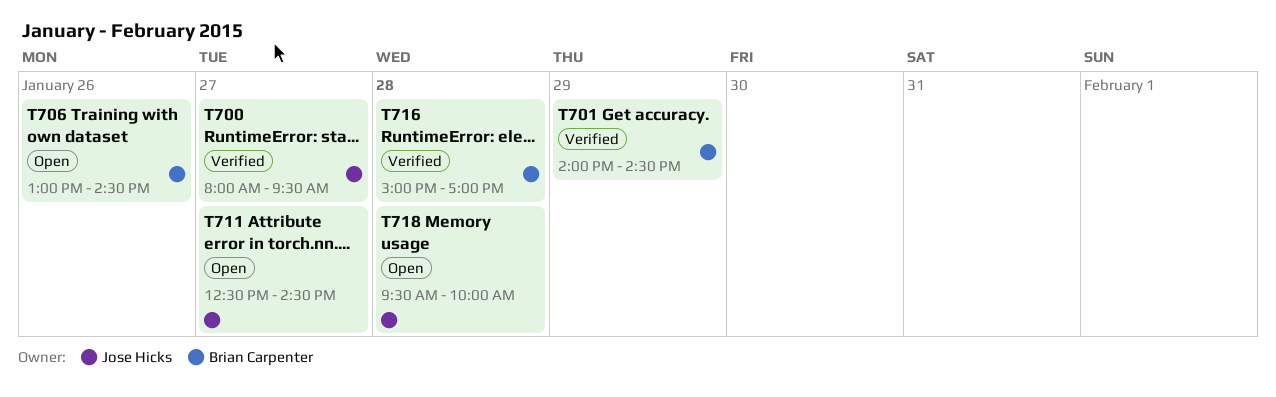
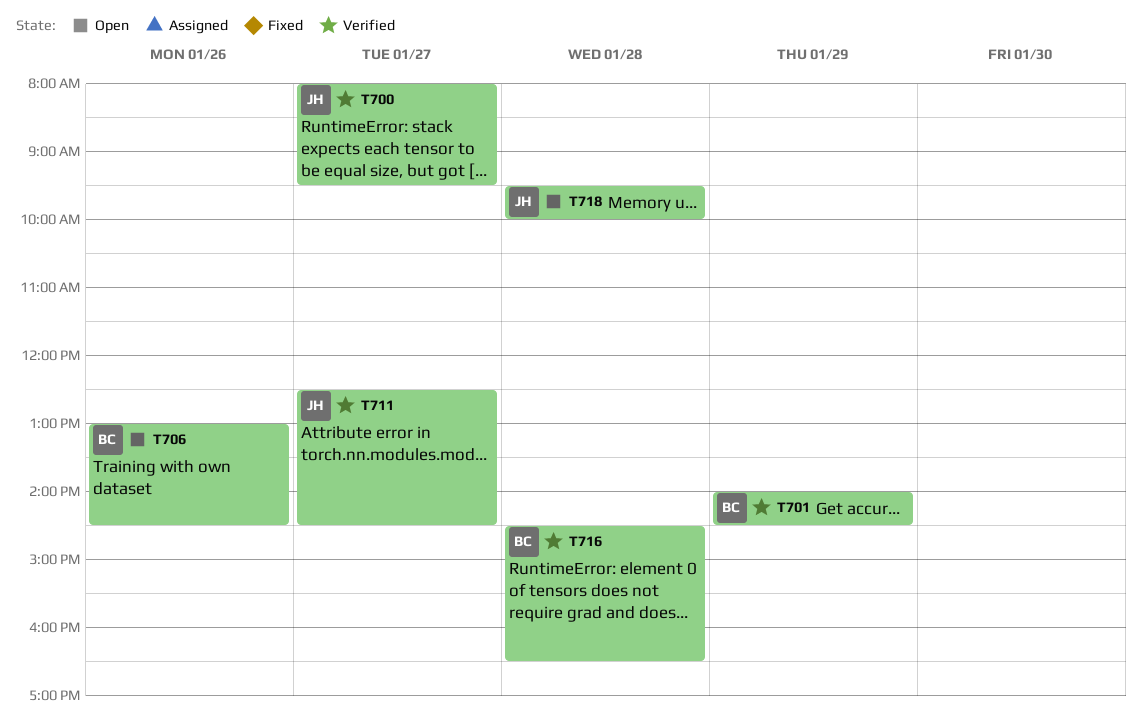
T711, status: Open -> Verified
T716, begins: 15:00 -> 14:30
T716, ends: 17:00 -> 16:30

